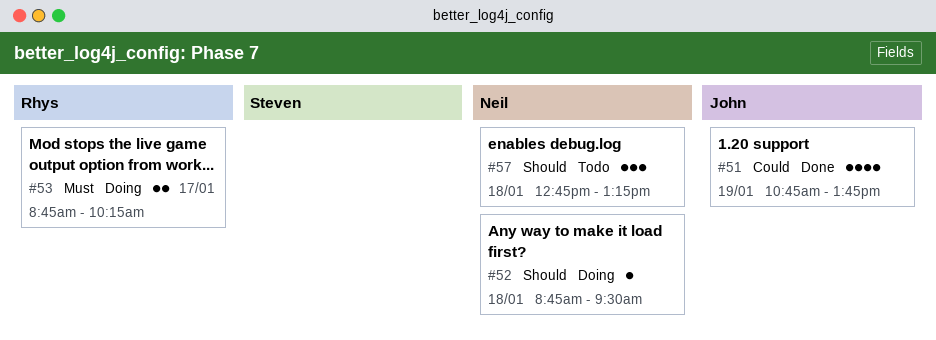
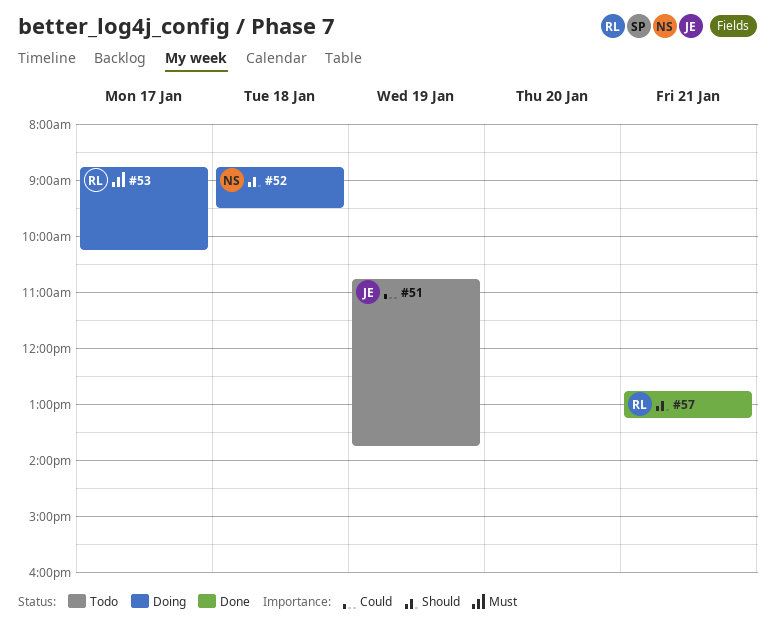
#51, status: Done -> Todo
#57, status: Todo -> Done
#57, owner: Neil -> Rhys
#57, day: Jan 18 -> Jan 21

